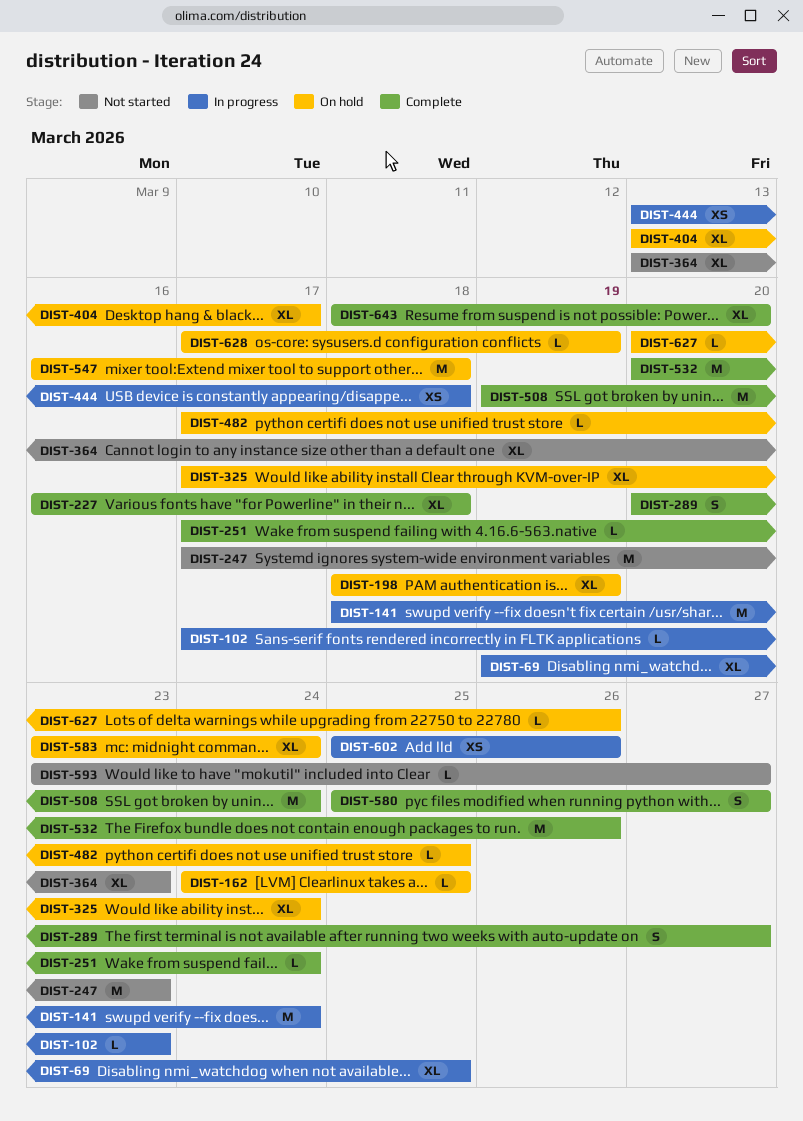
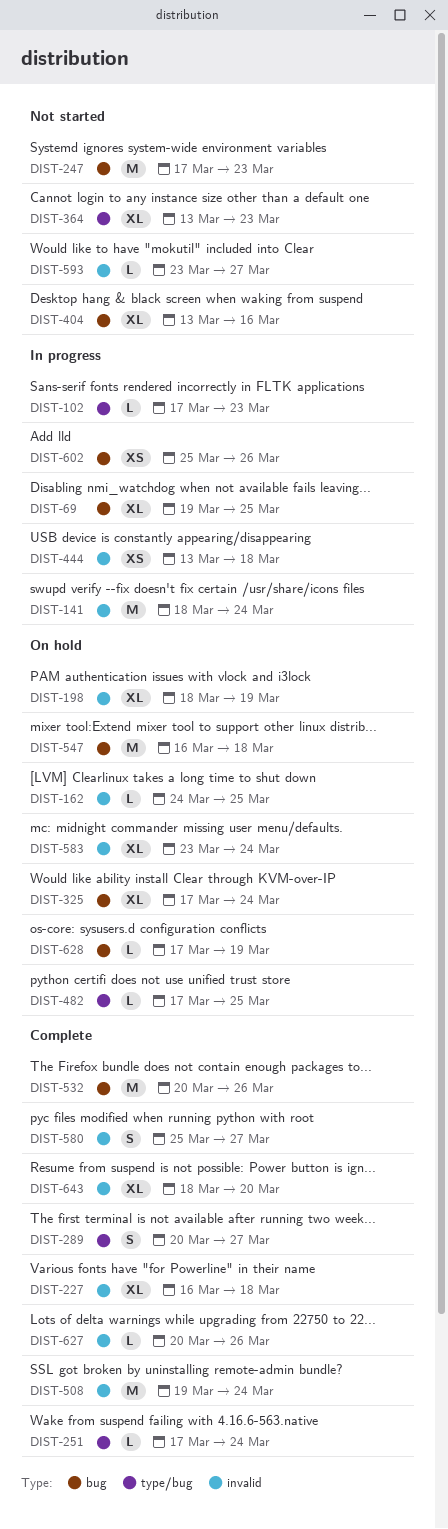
DIST-404, status: On hold -> Not started
DIST-404, due: Mar 17 -> Mar 16
DIST-627, status: On hold -> Complete

